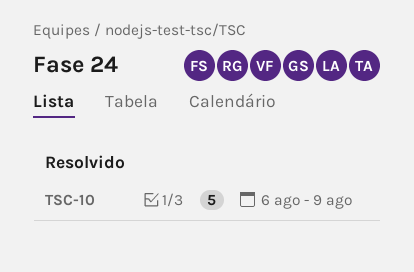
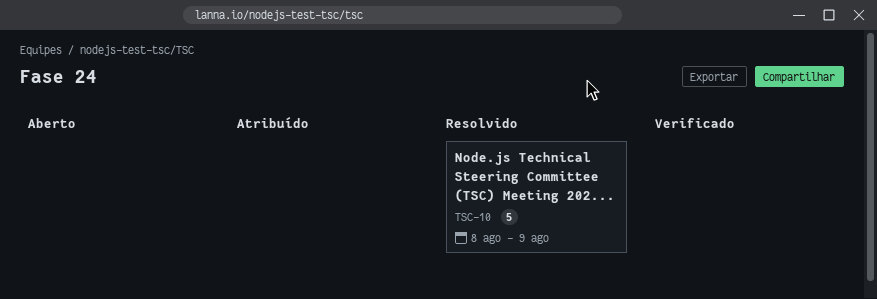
TSC-10, start: Aug 6 -> Aug 8

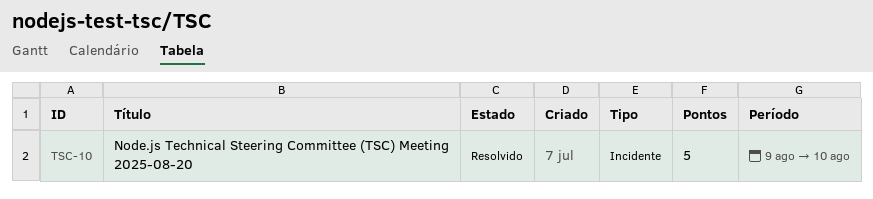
TSC-10, start: Aug 8 -> Aug 9
TSC-10, due: Aug 9 -> Aug 10

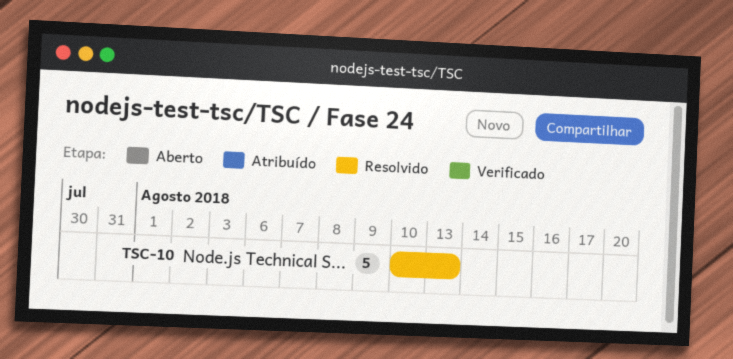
TSC-10, start: Aug 9 -> Aug 10
TSC-10, due: Aug 10 -> Aug 13

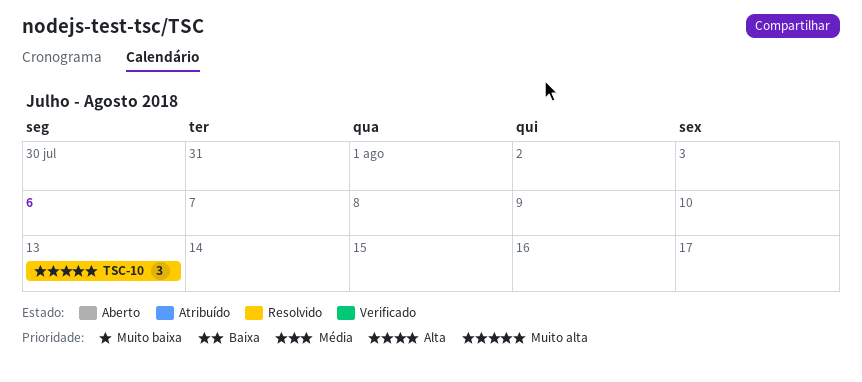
TSC-10, estimate: 5 -> 3
TSC-10, start: Aug 10 -> Aug 13

